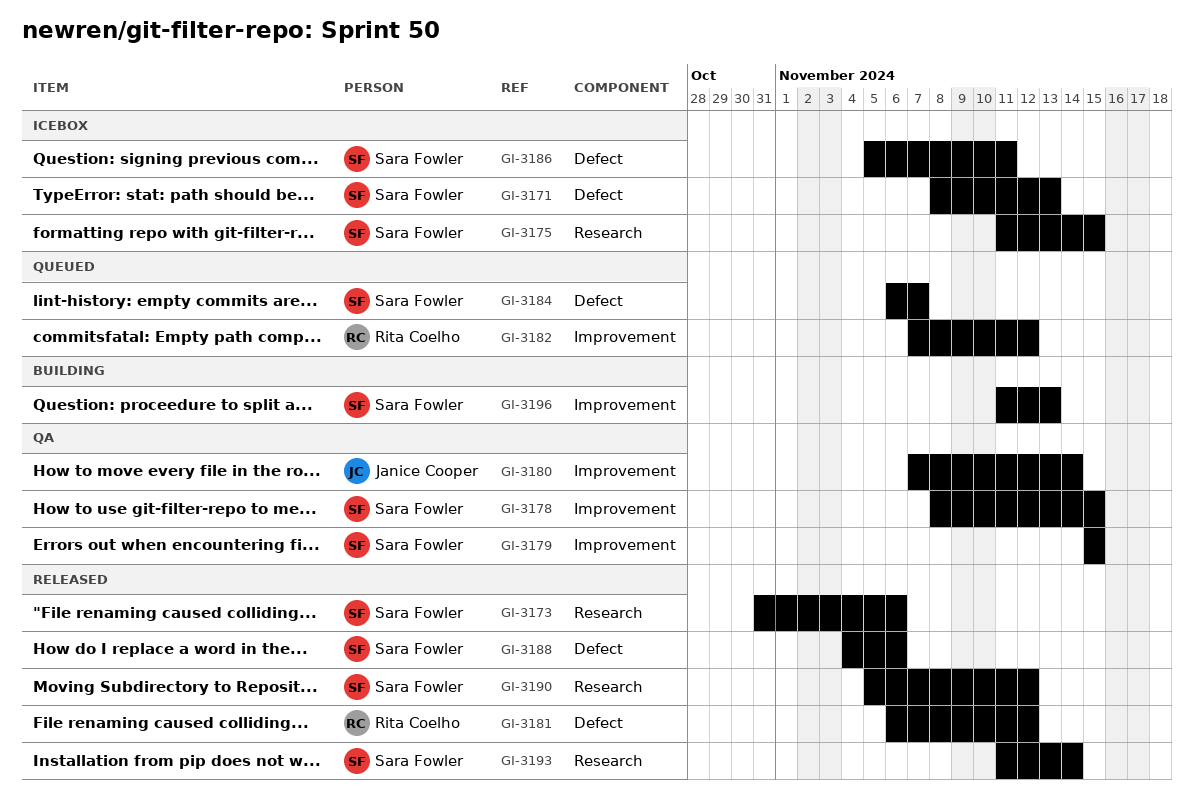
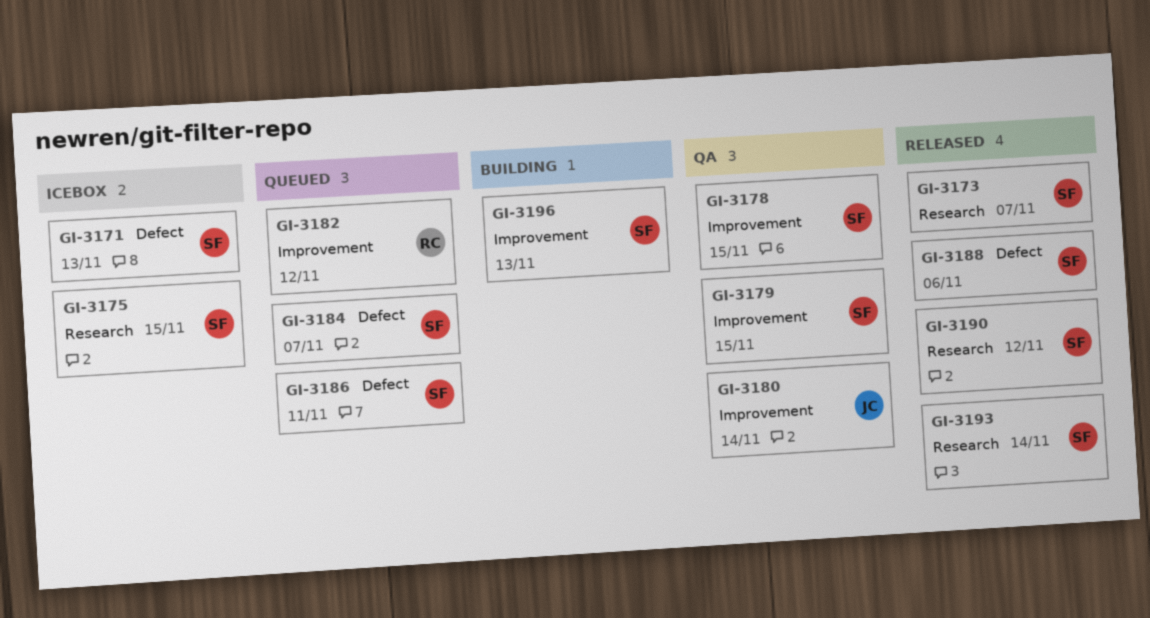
GI-3173, due: Nov 6 -> Nov 7
GI-3181: present -> none
GI-3186, status: Icebox -> Queued

